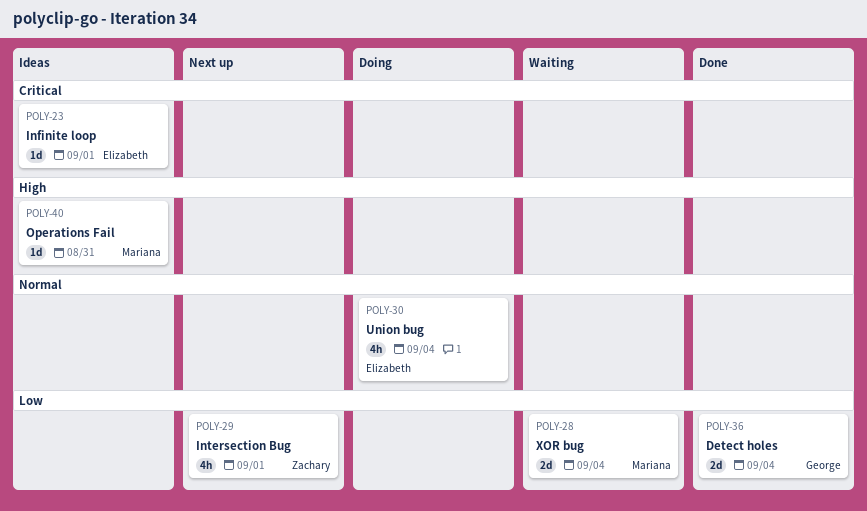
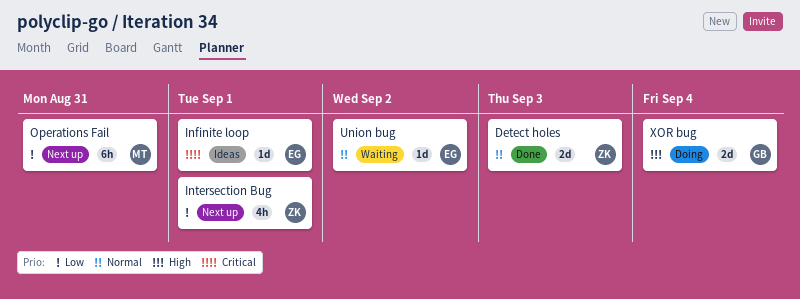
Detect holes, owner: George -> Zachary
Detect holes, priority: Low -> Normal
Detect holes, due: Sep 4 -> Sep 3
Operations Fail, status: Ideas -> Next up
Operations Fail, priority: High -> Low
Operations Fail, estimate: 1d -> 6h
Union bug, status: Doing -> Waiting
Union bug, estimate: 4h -> 1d
Union bug, due: Sep 4 -> Sep 2
XOR bug, status: Waiting -> Doing
XOR bug, owner: Mariana -> George
XOR bug, priority: Low -> High

